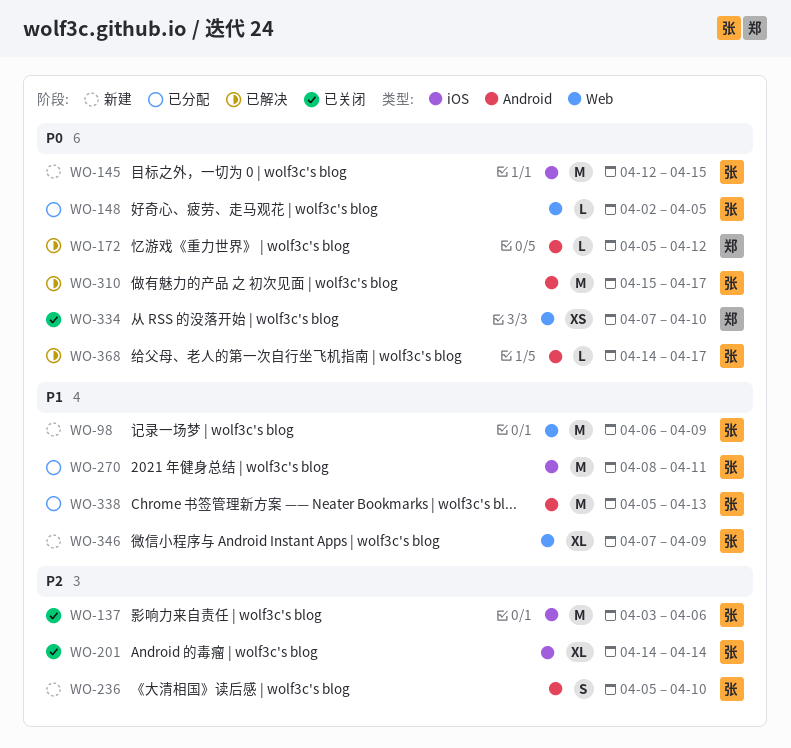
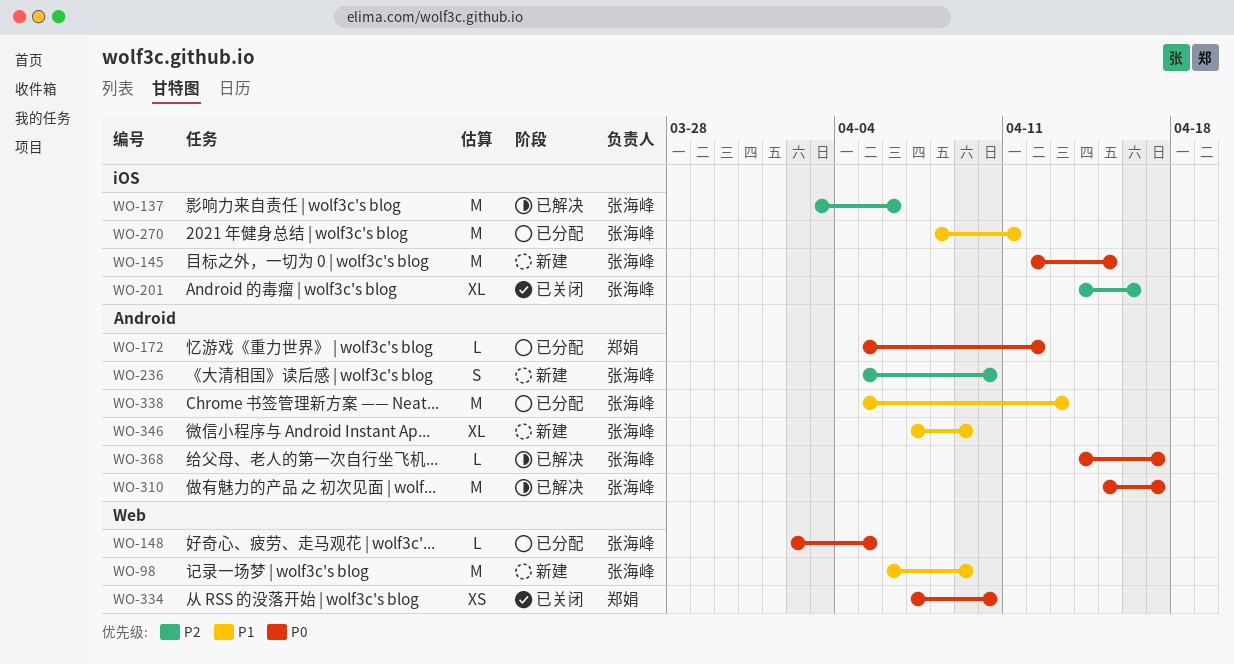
WO-137, status: 已关闭 -> 已解决
WO-172, status: 已解决 -> 已分配
WO-201, due: Apr 14 -> Apr 16
WO-346, label: Web -> Android

